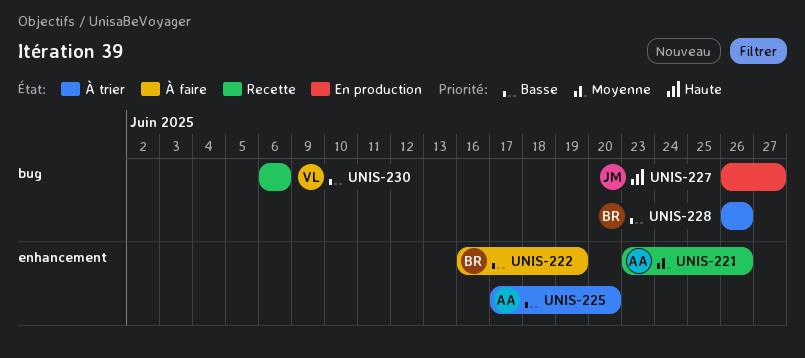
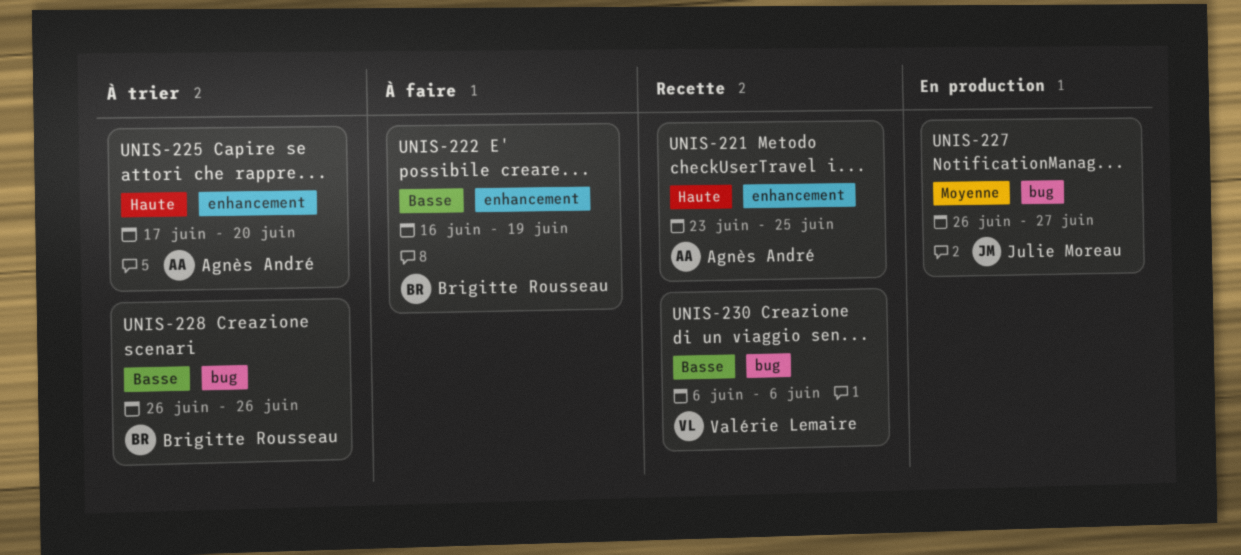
UNIS-221, priority: Moyenne -> Haute
UNIS-221, due: Jun 26 -> Jun 25
UNIS-225, priority: Basse -> Haute
UNIS-227, priority: Haute -> Moyenne

